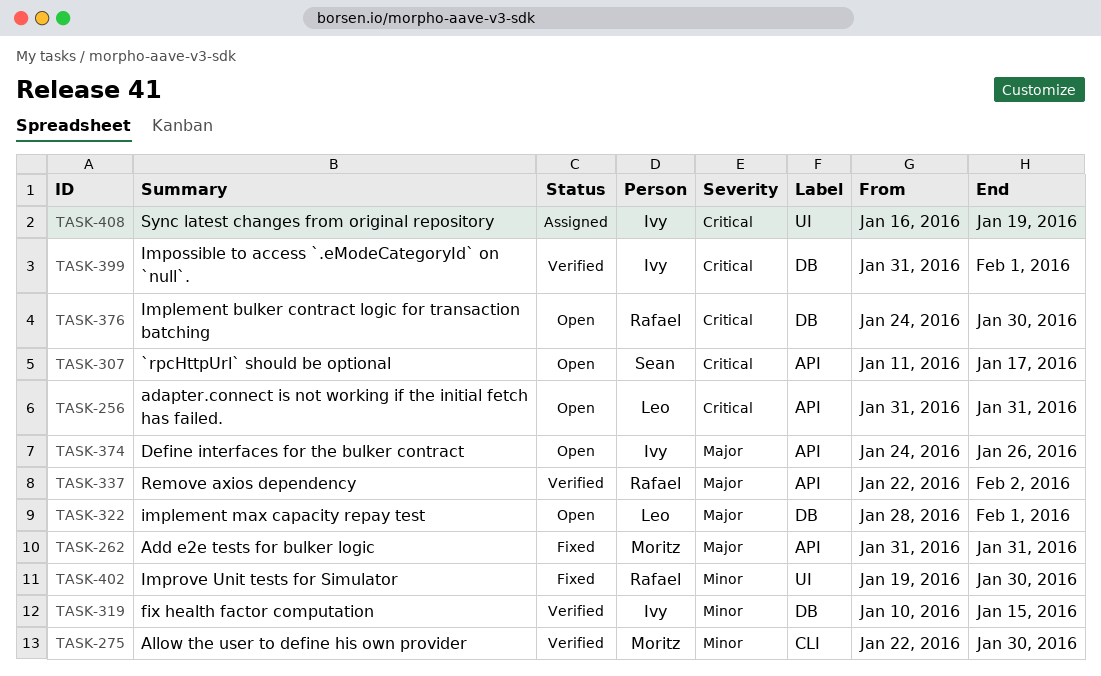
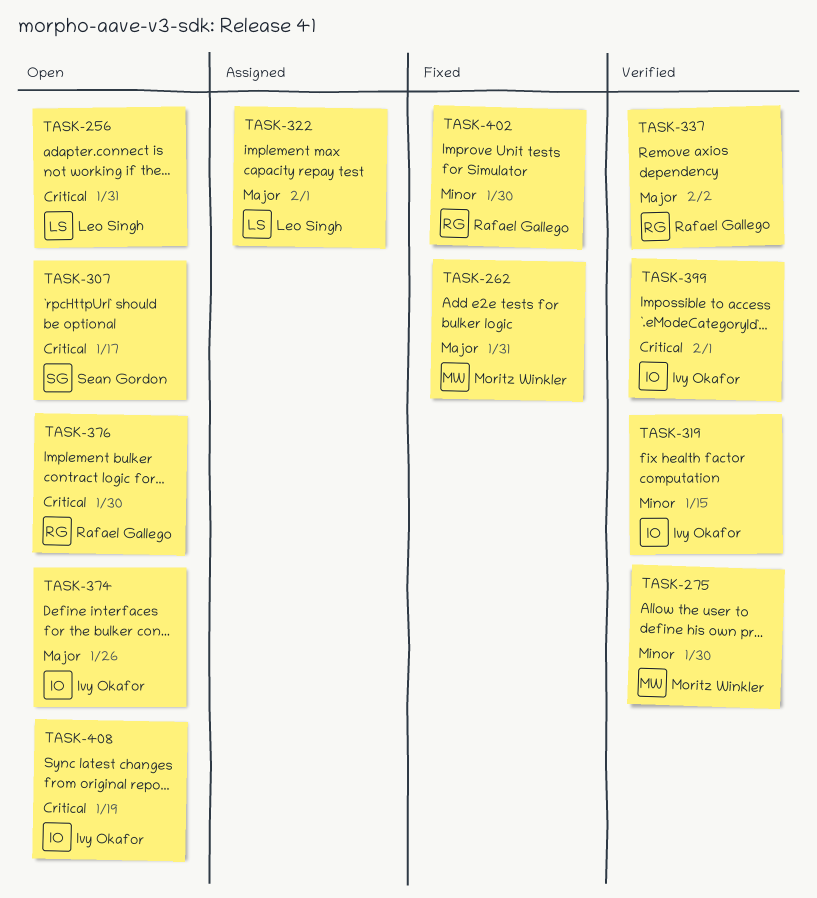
TASK-322, status: Open -> Assigned
TASK-408, status: Assigned -> Open

